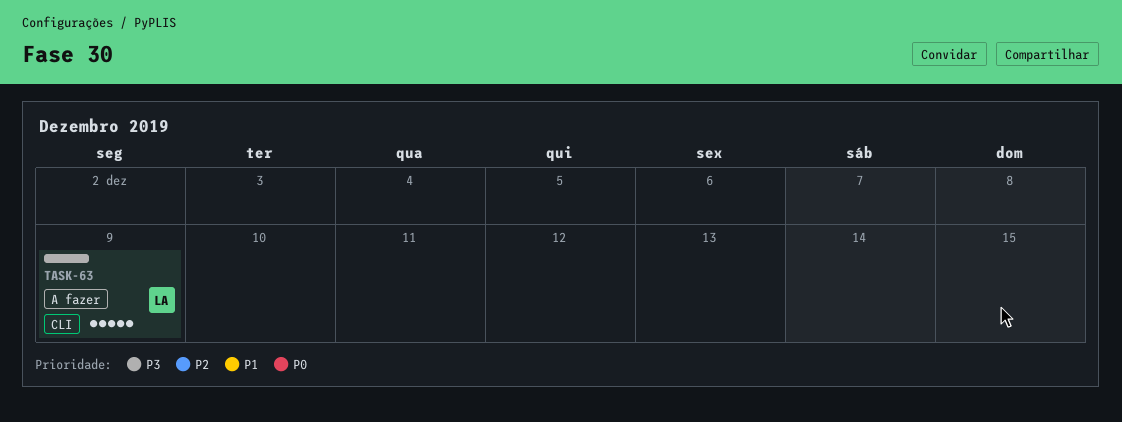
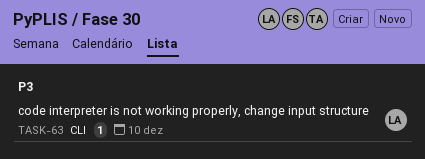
TASK-63, estimate: 5 -> 1
TASK-63, due: Dec 9 -> Dec 10

